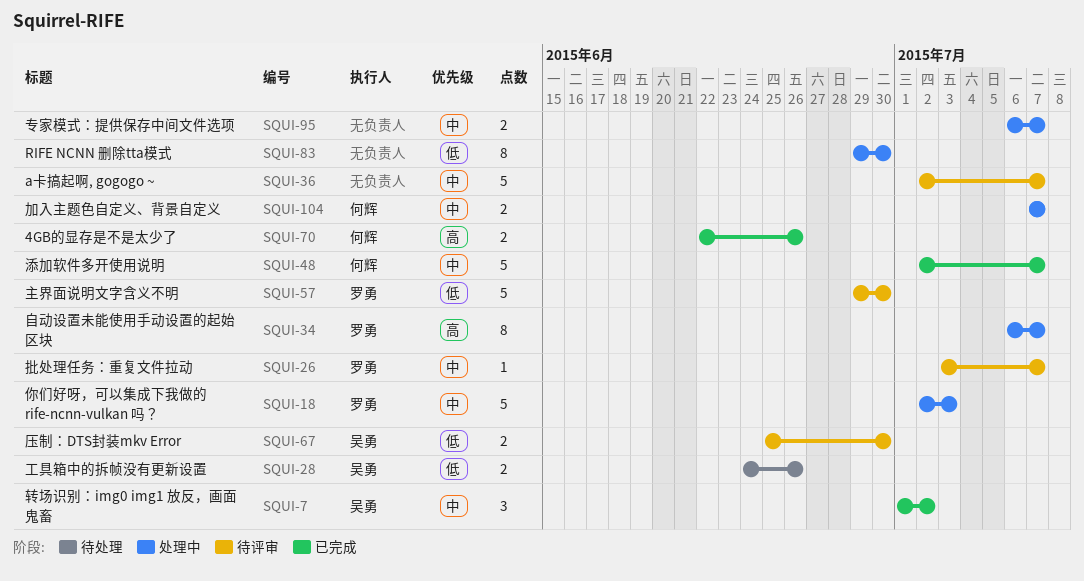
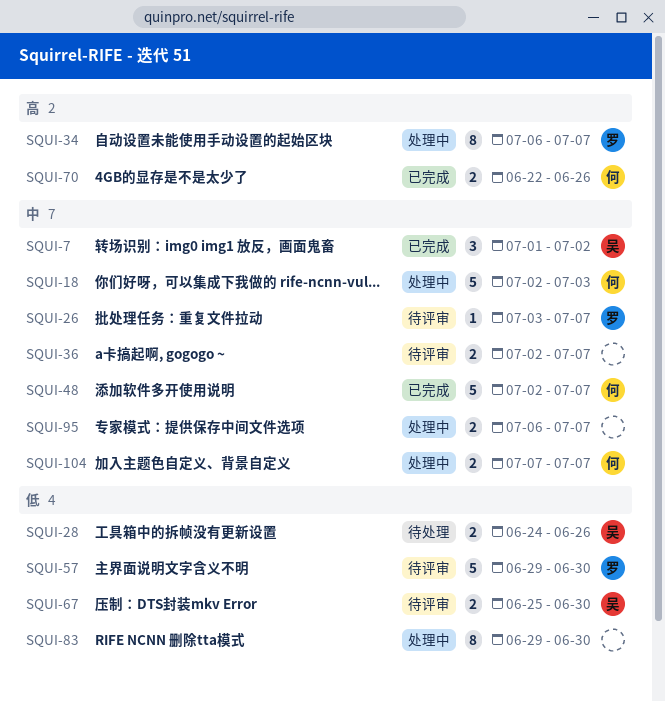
SQUI-18, owner: 罗勇 -> 何辉
SQUI-36, estimate: 5 -> 2

